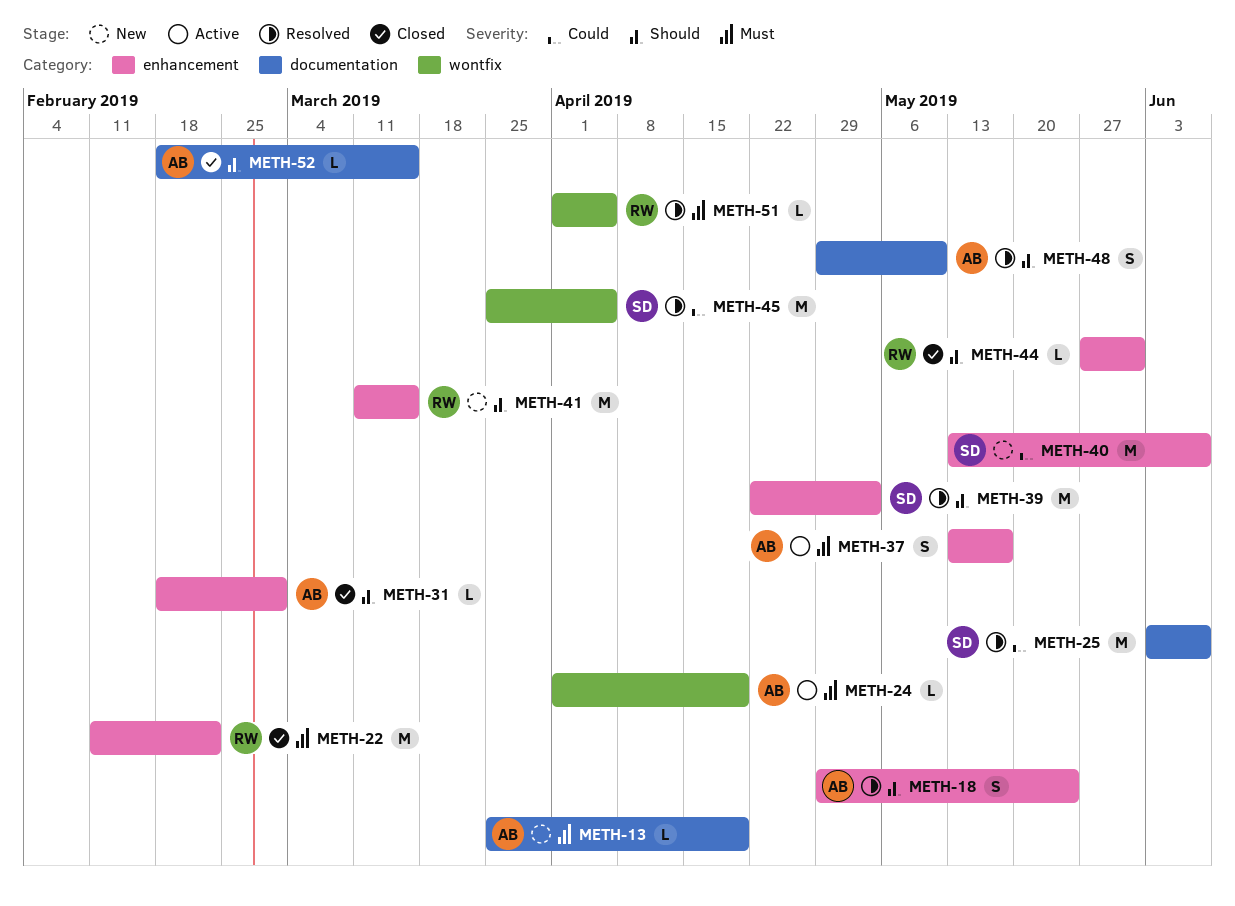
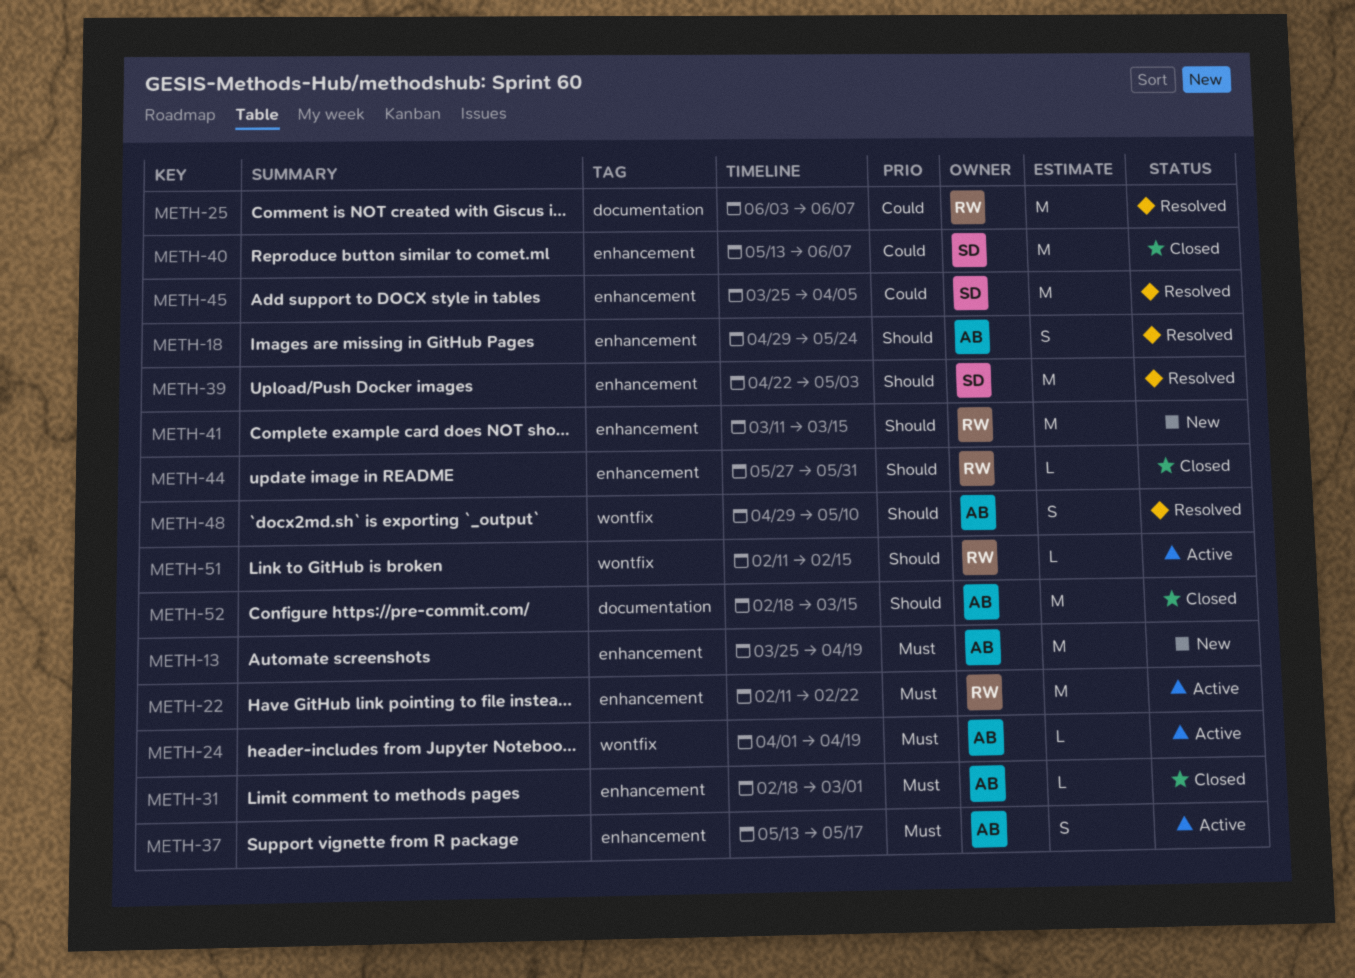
METH-13, label: documentation -> enhancement
METH-13, estimate: L -> M
METH-22, status: Closed -> Active
METH-25, owner: SD -> RW
METH-31, priority: Should -> Must
METH-40, status: New -> Closed
METH-45, label: wontfix -> enhancement
METH-48, label: documentation -> wontfix
METH-51, status: Resolved -> Active
METH-51, priority: Must -> Should
METH-51, start: Apr 1 -> Feb 11
METH-51, due: Apr 5 -> Feb 15
METH-52, estimate: L -> M

